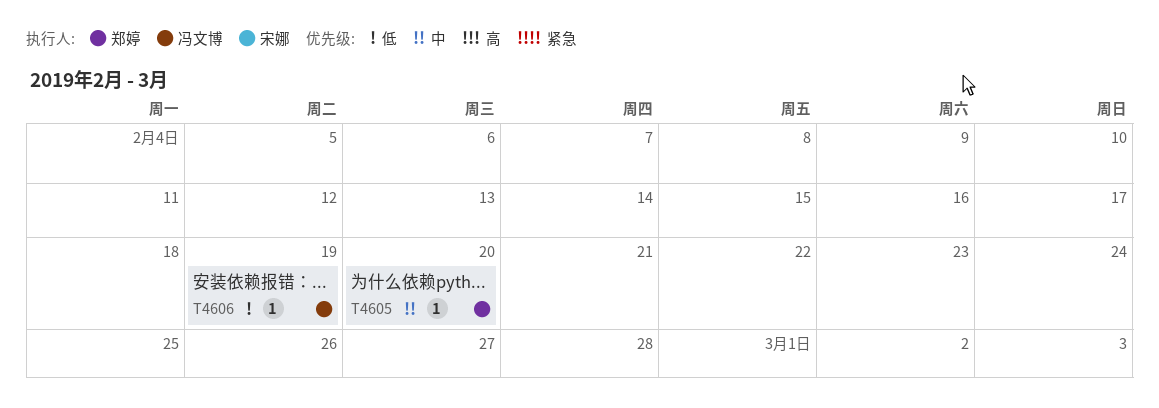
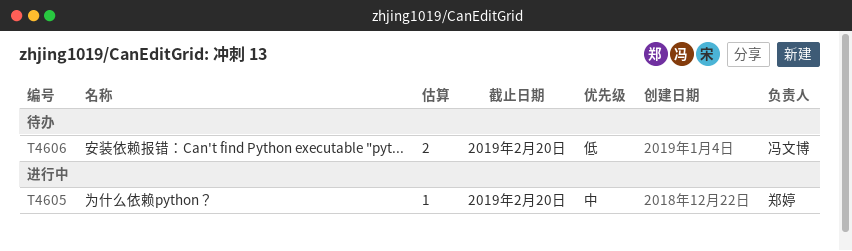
T4606, estimate: 1 -> 2
T4606, due: Feb 19 -> Feb 20

